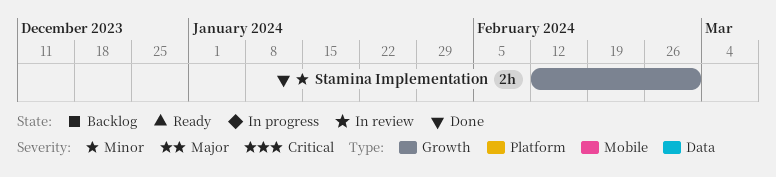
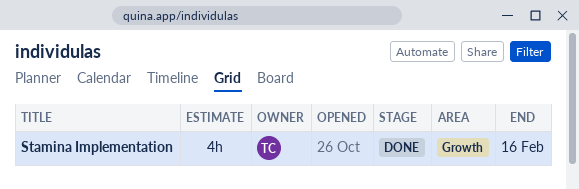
Stamina Implementation, estimate: 2h -> 4h
Stamina Implementation, due: Mar 1 -> Feb 16

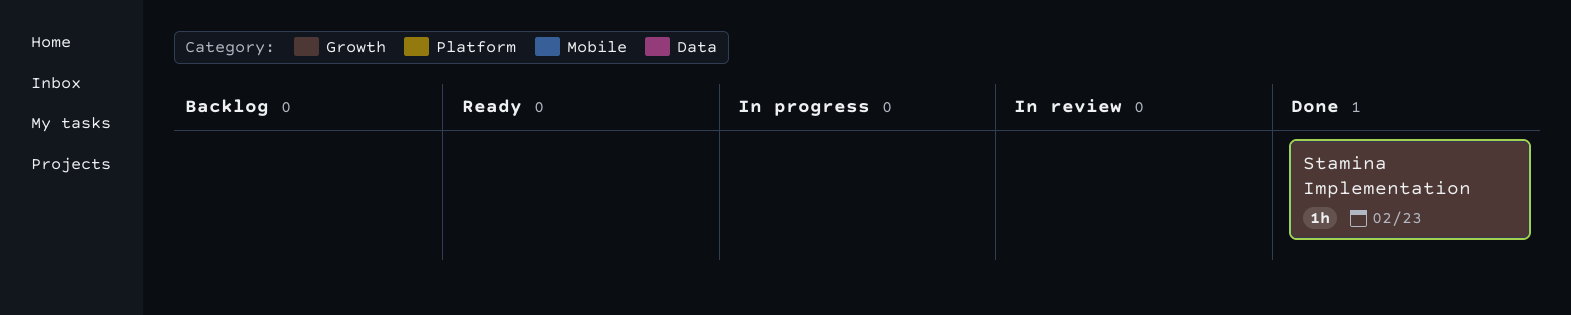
Stamina Implementation, estimate: 4h -> 1h
Stamina Implementation, due: Feb 16 -> Feb 23

